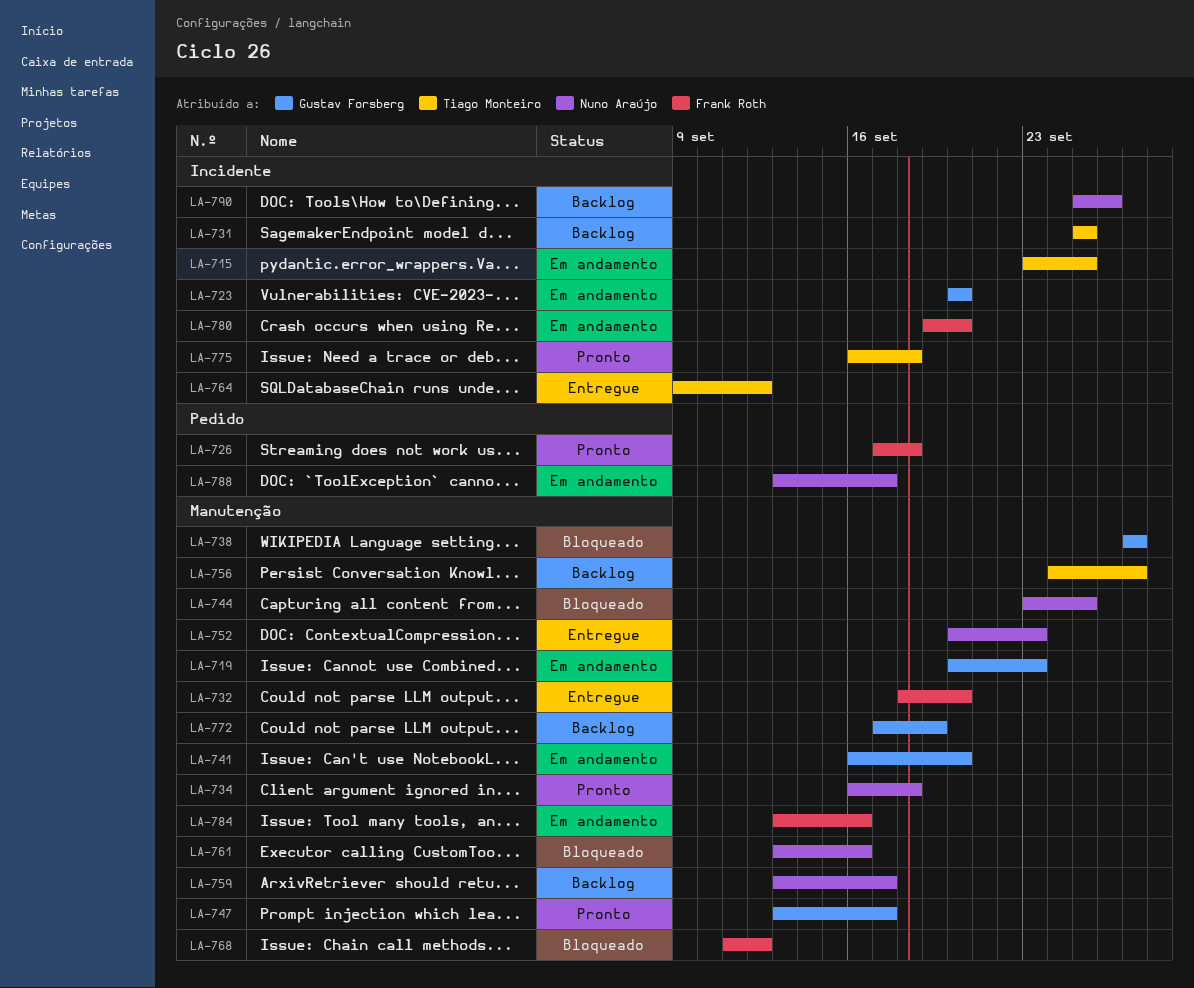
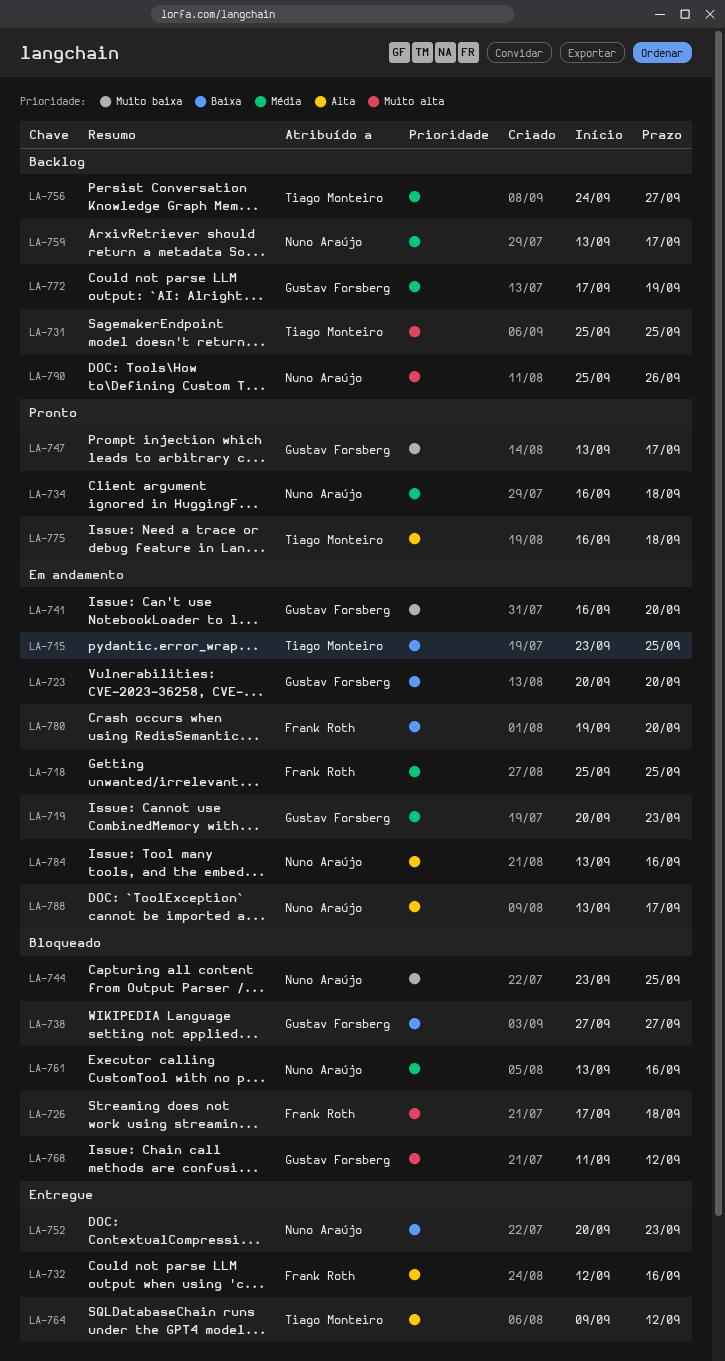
LA-718: none -> present
LA-726, status: Pronto -> Bloqueado
LA-732, start: Sep 18 -> Sep 12
LA-732, due: Sep 20 -> Sep 16
LA-768, owner: Frank Roth -> Gustav Forsberg
LA-784, owner: Frank Roth -> Nuno Araújo

